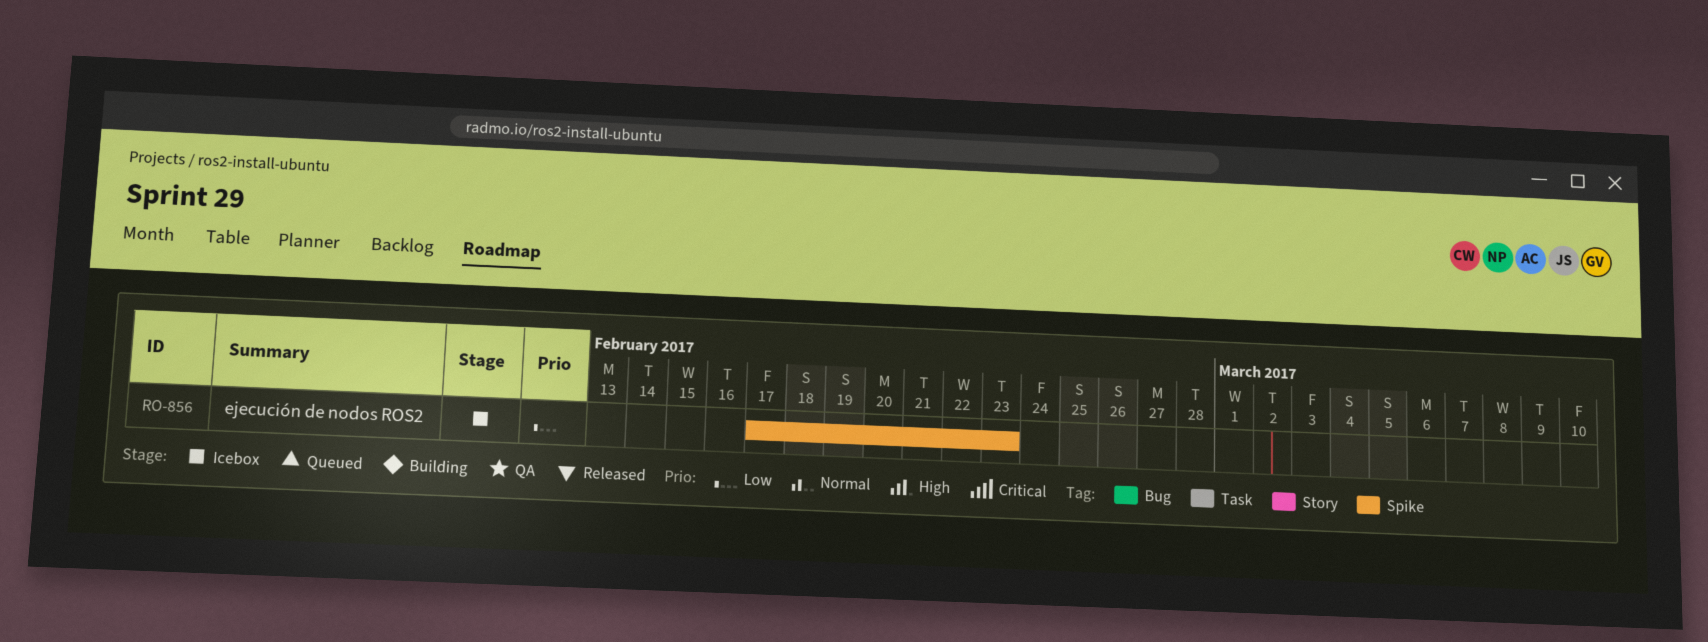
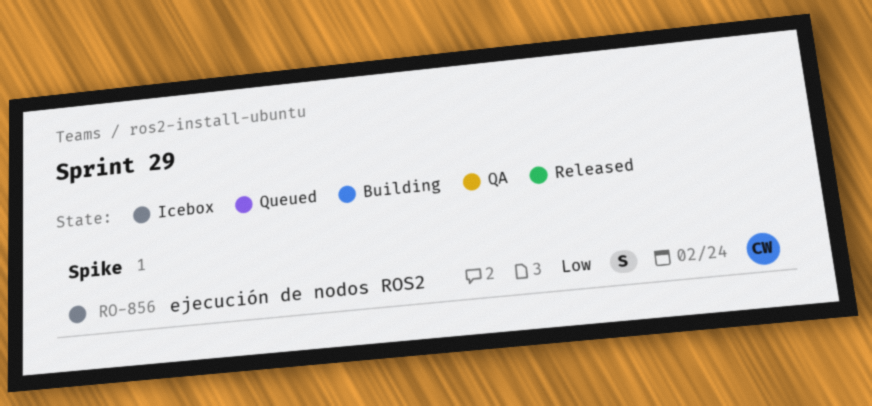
RO-856, due: Feb 23 -> Feb 24

